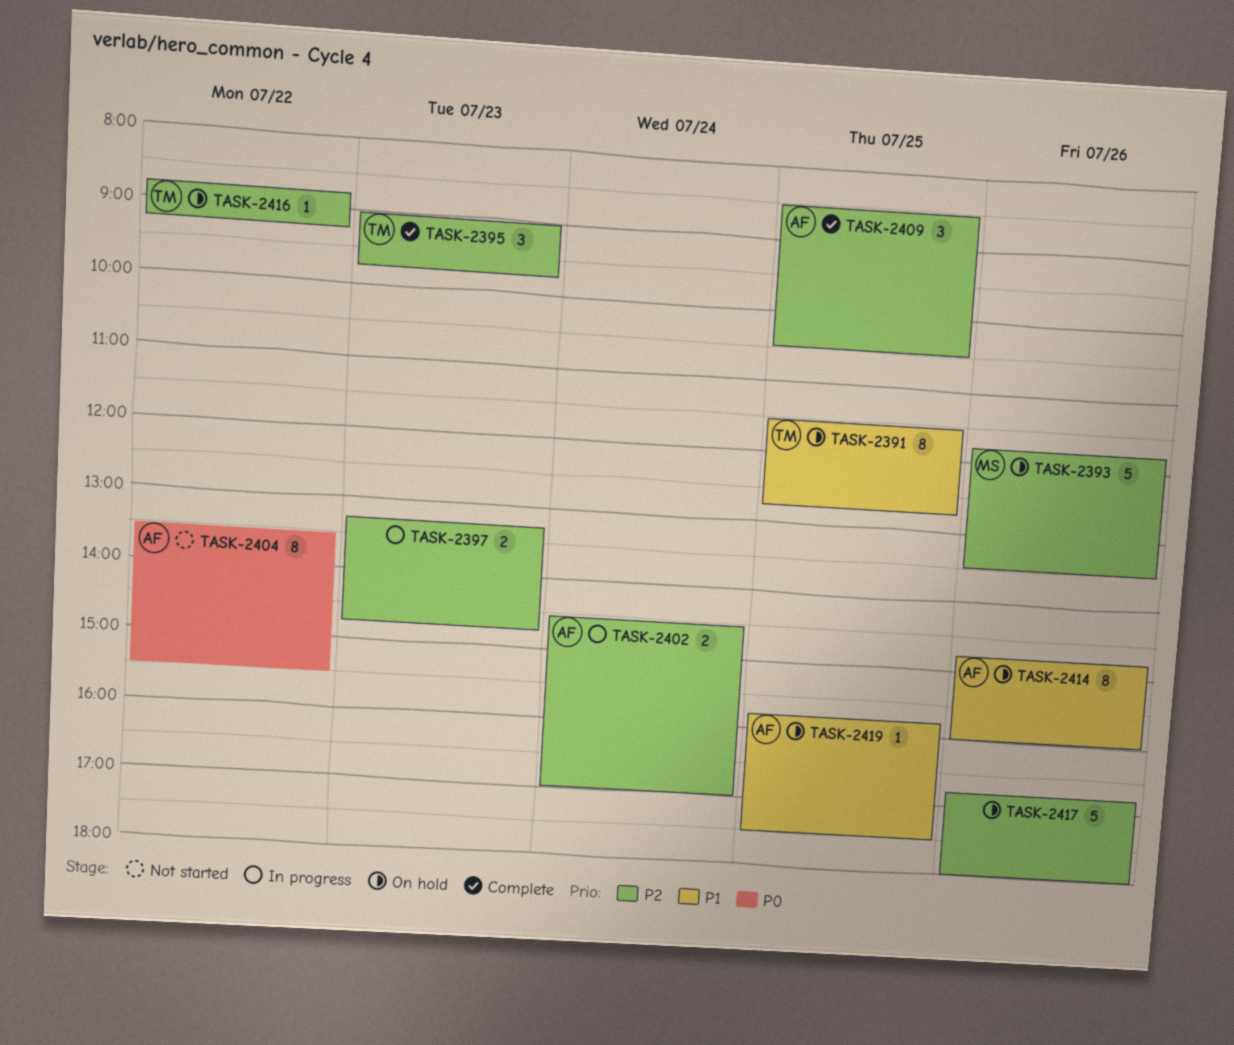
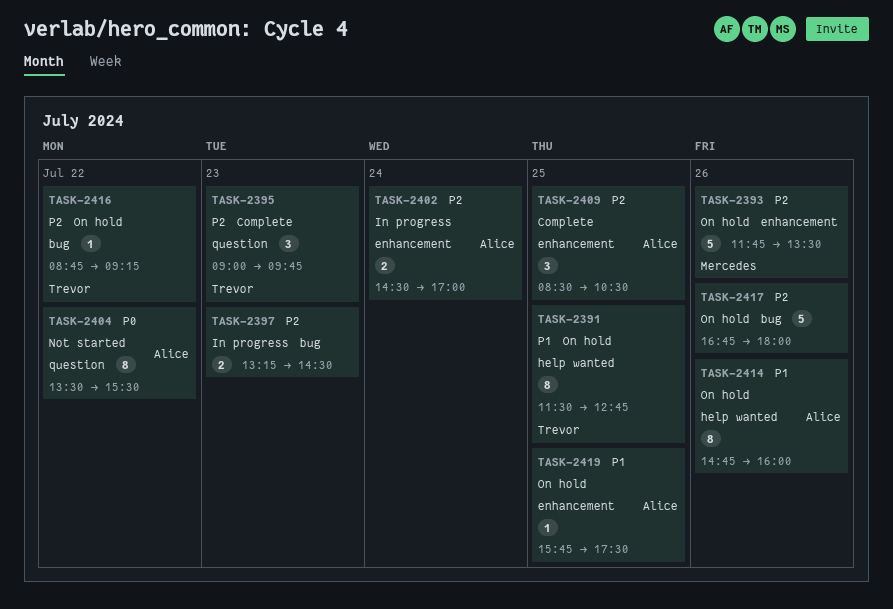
TASK-2397, ends: 14:45 -> 14:30

